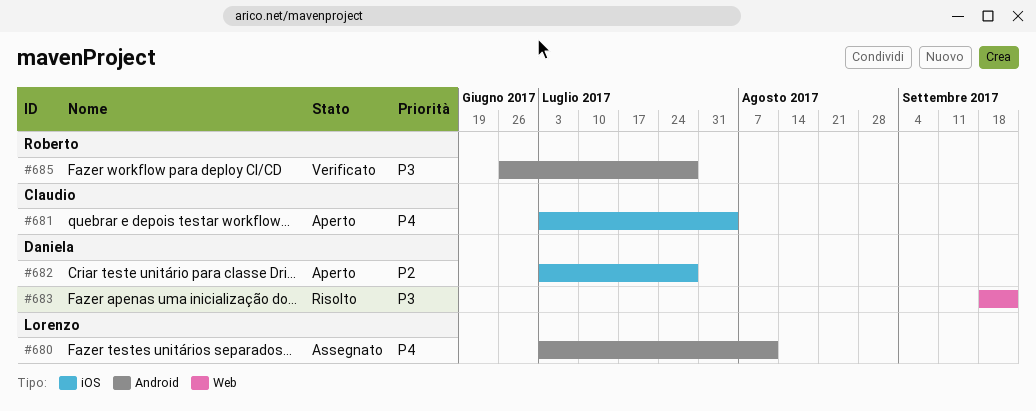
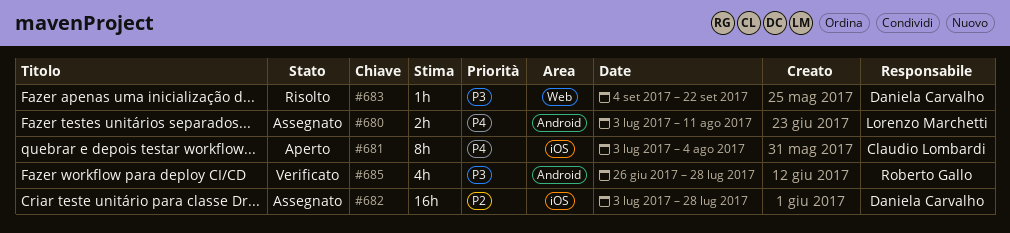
#682, status: Aperto -> Assegnato
#683, start: Sep 18 -> Sep 4

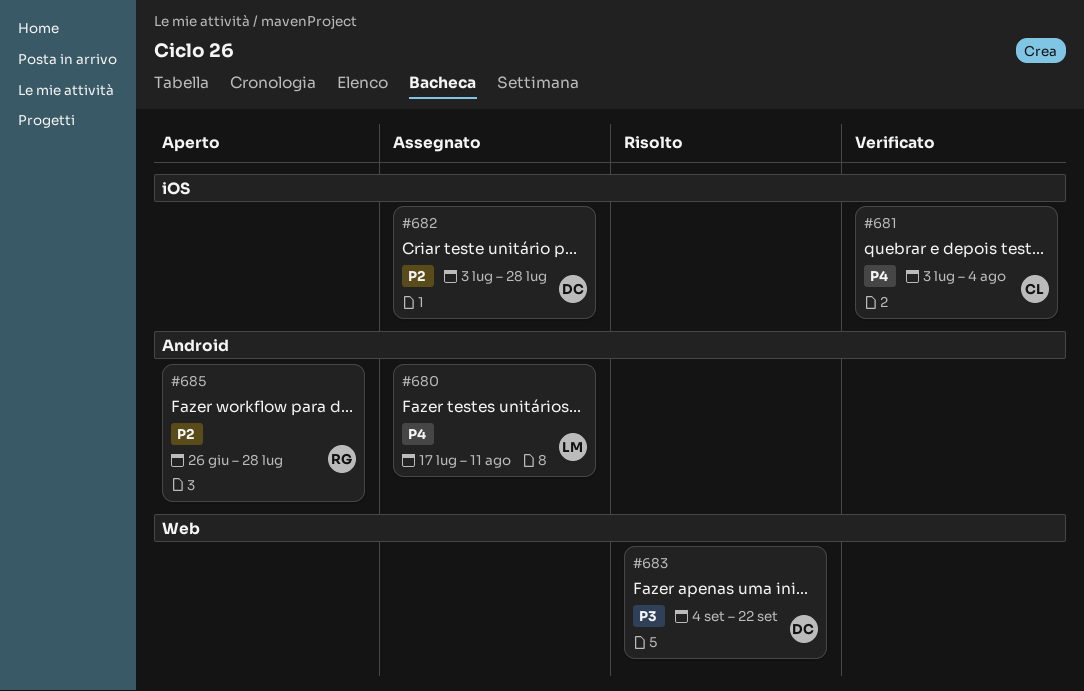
#680, start: Jul 3 -> Jul 17
#681, status: Aperto -> Verificato
#685, status: Verificato -> Aperto
#685, priority: P3 -> P2

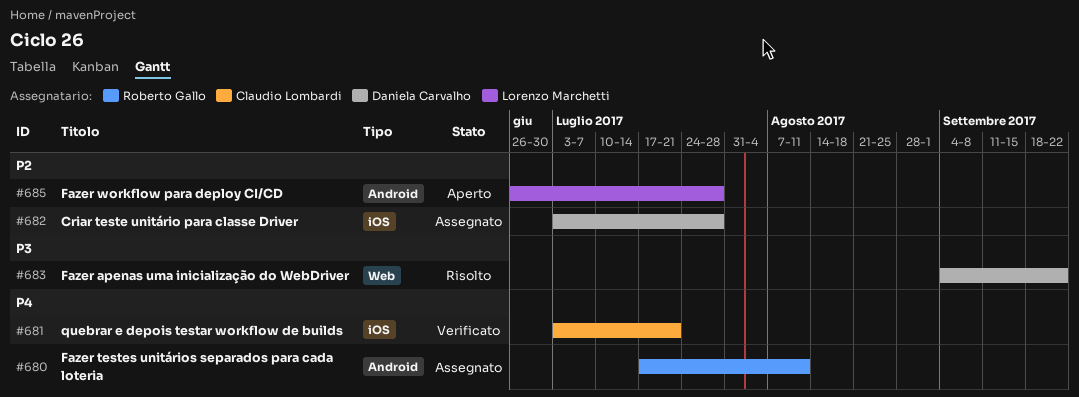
#680, owner: Lorenzo Marchetti -> Roberto Gallo
#681, due: Aug 4 -> Jul 21
#685, owner: Roberto Gallo -> Lorenzo Marchetti

